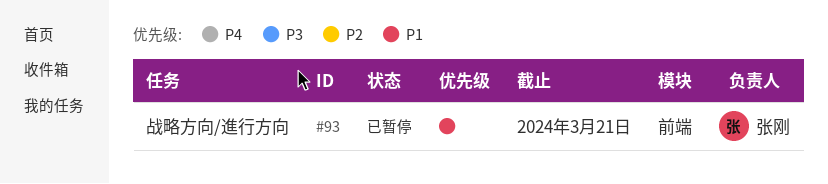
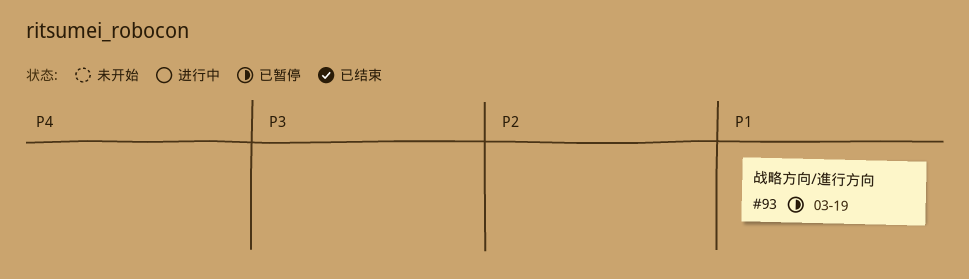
#93, due: Mar 21 -> Mar 19

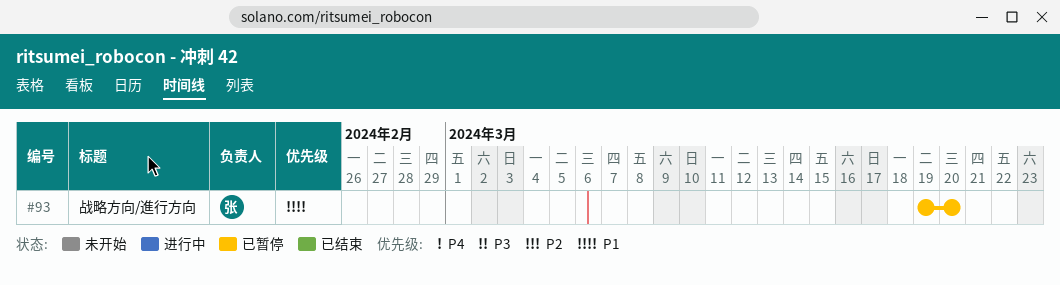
#93, due: Mar 19 -> Mar 20

